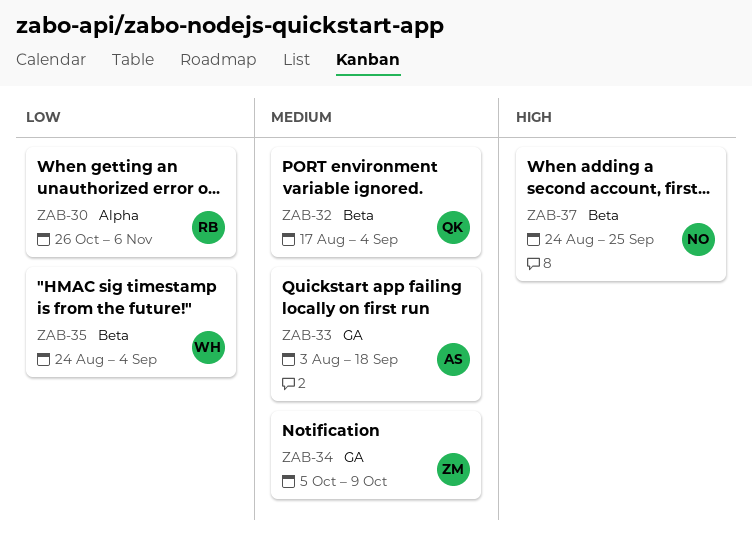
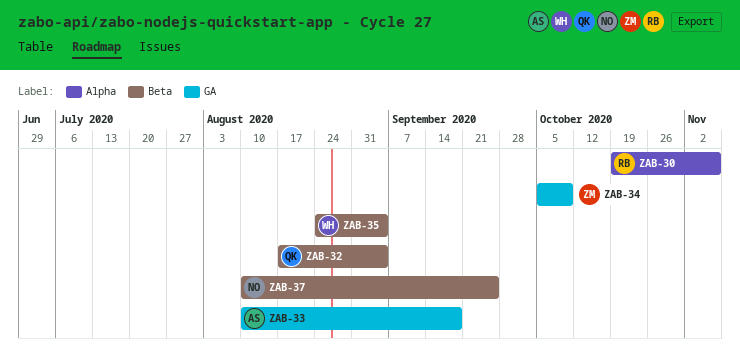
ZAB-30, start: Oct 26 -> Oct 19
ZAB-33, start: Aug 3 -> Aug 10
ZAB-37, start: Aug 24 -> Aug 10

